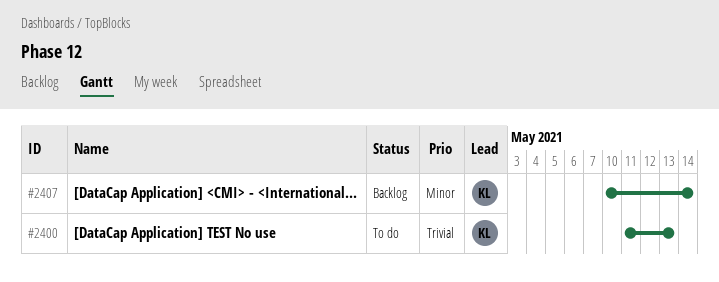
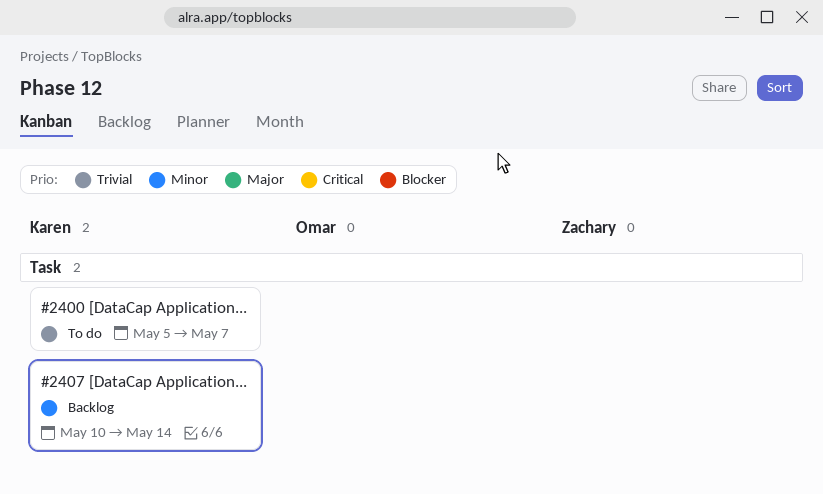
#2400, start: May 11 -> May 5
#2400, due: May 13 -> May 7

